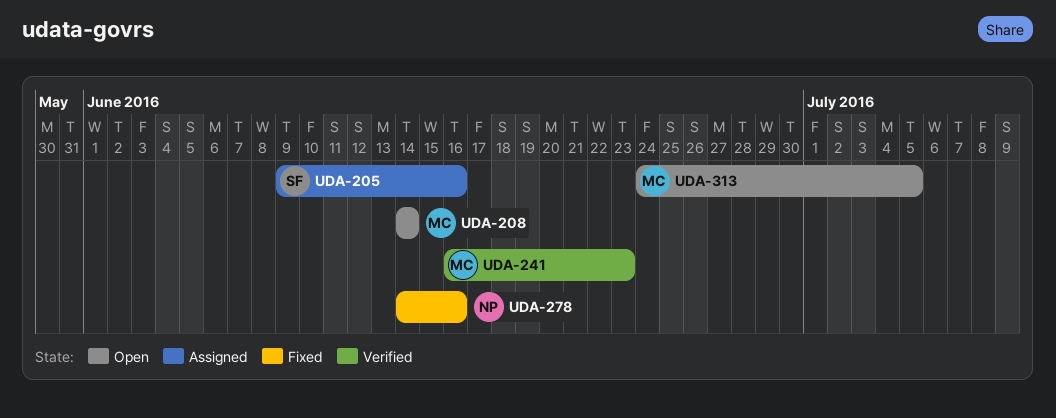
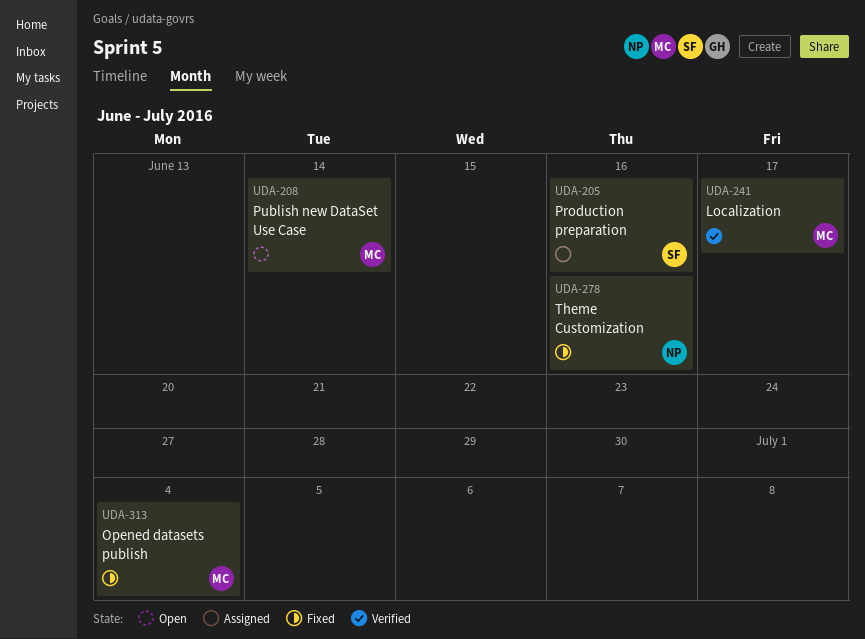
UDA-241, due: Jun 23 -> Jun 17
UDA-313, status: Open -> Fixed
UDA-313, due: Jul 5 -> Jul 4

